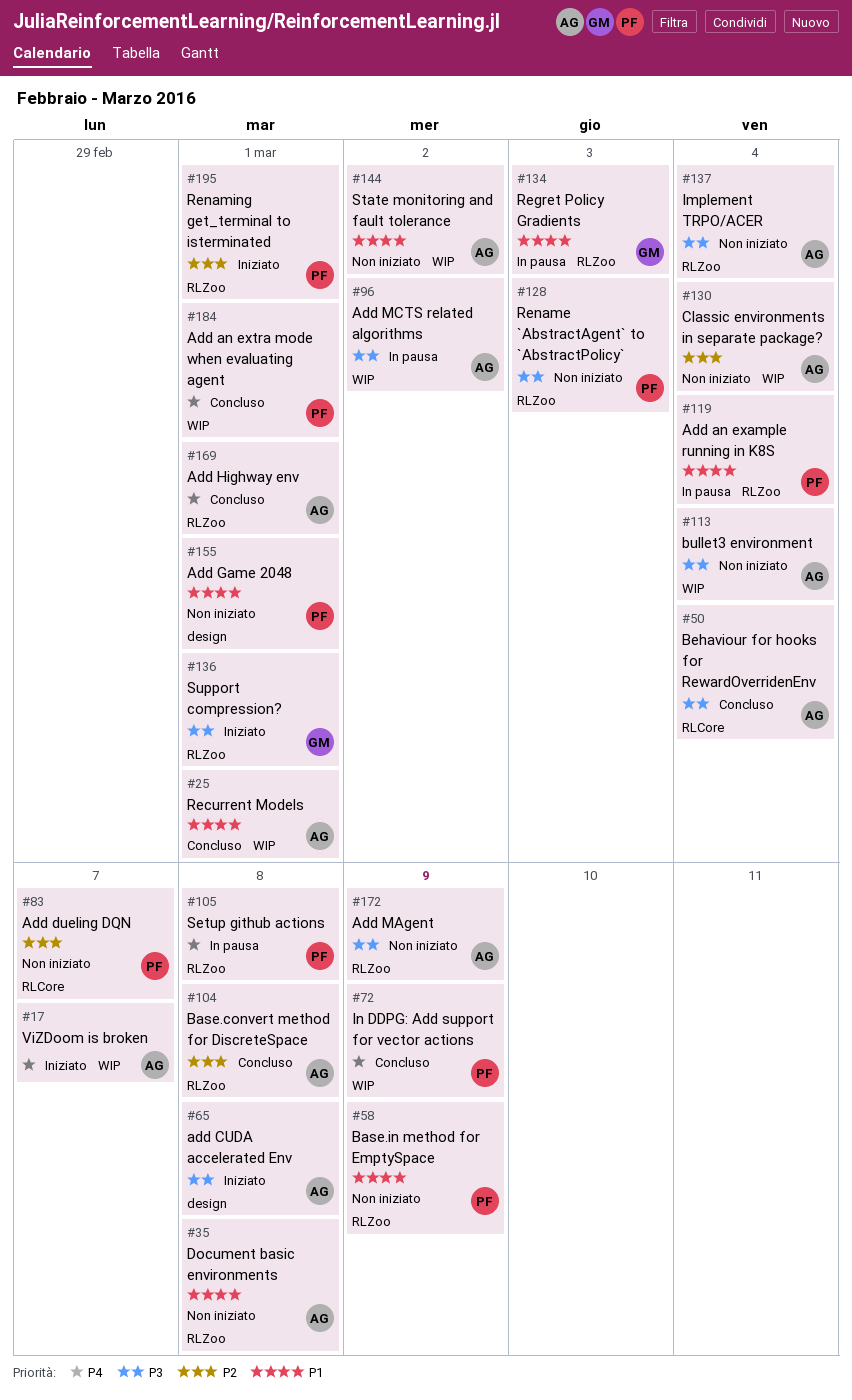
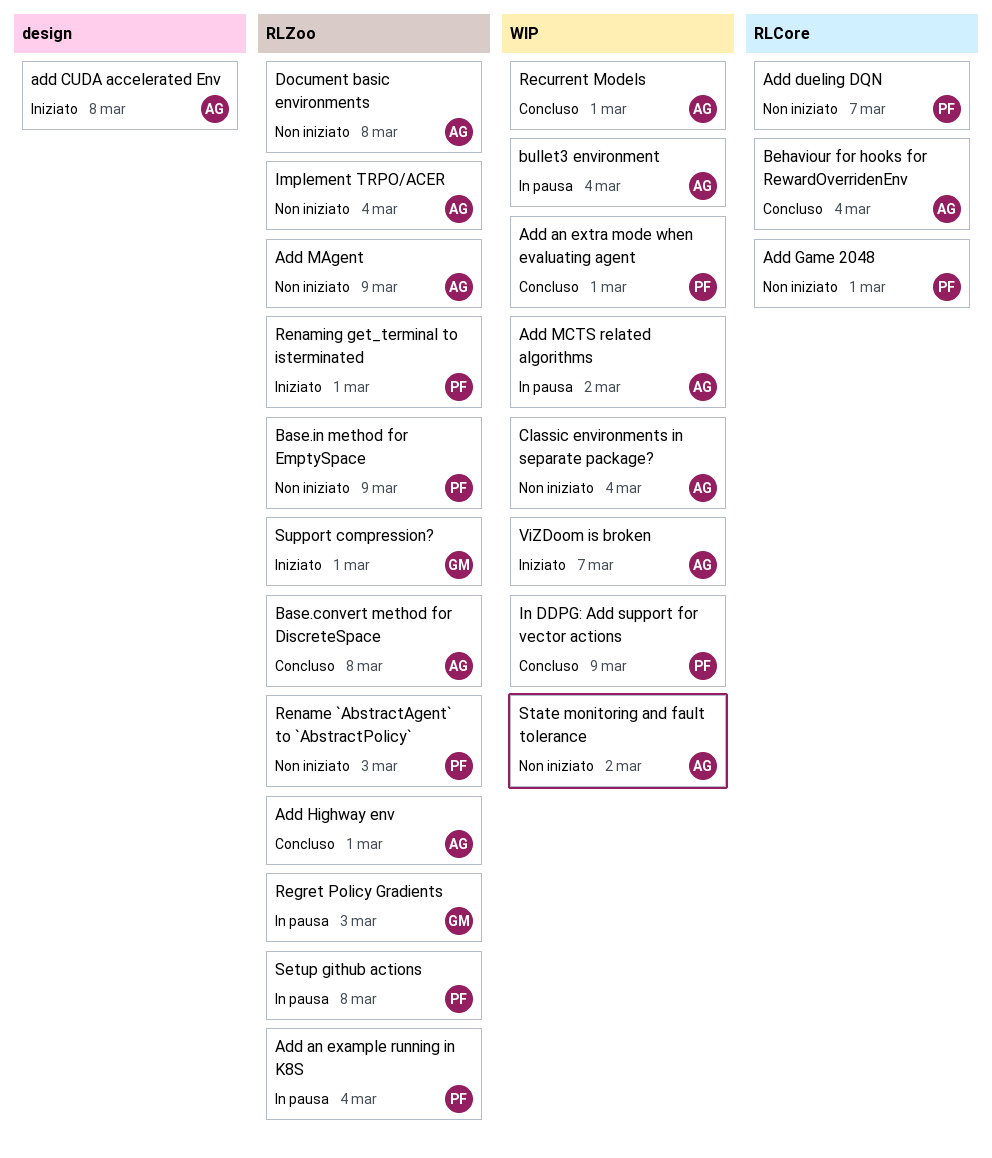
Add Game 2048, label: design -> RLCore
bullet3 environment, status: Non iniziato -> In pausa

